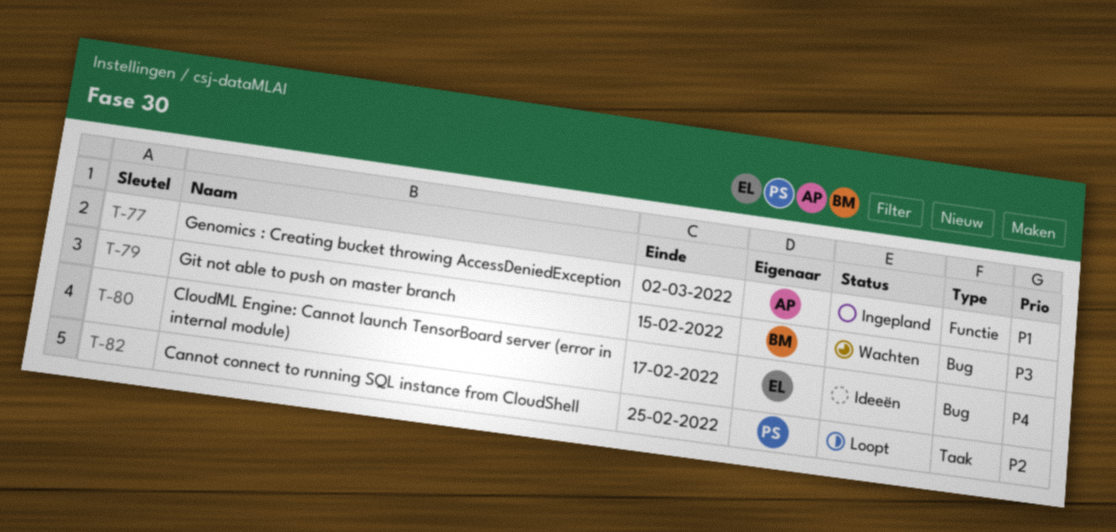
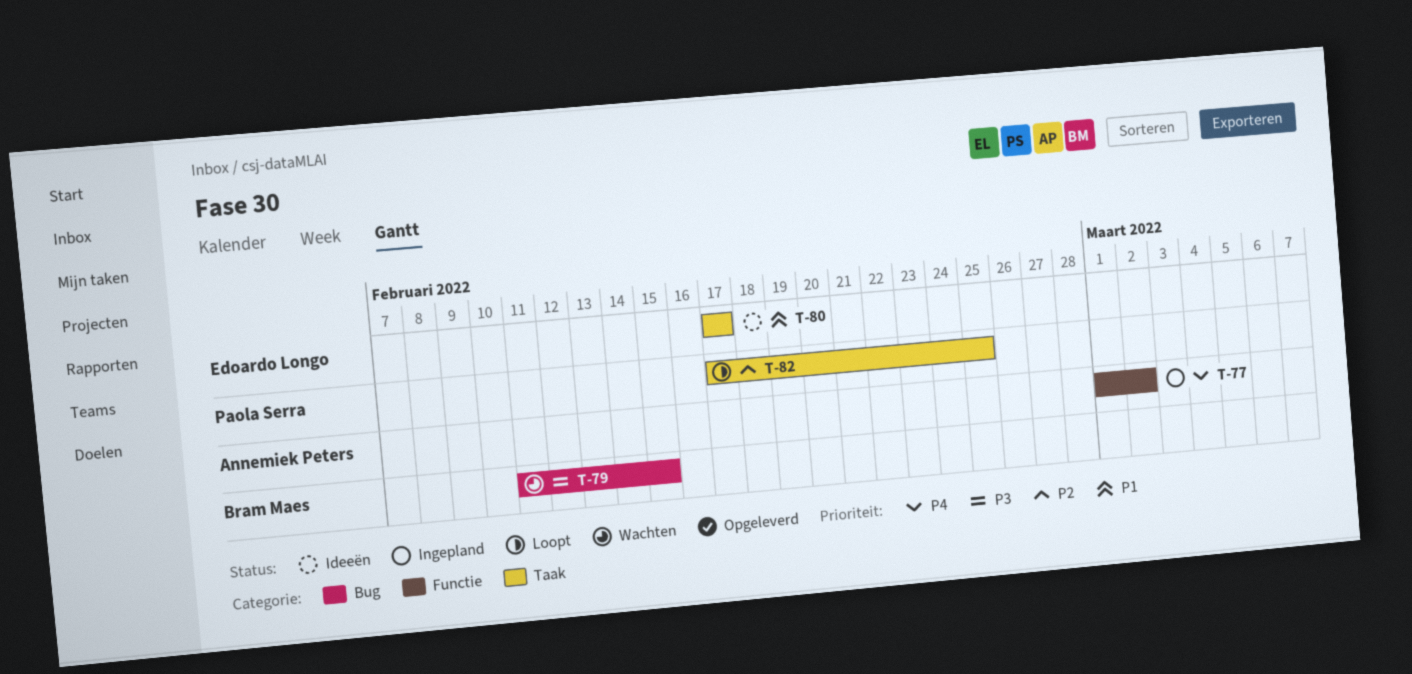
T-77, priority: P1 -> P4
T-80, priority: P4 -> P1
T-80, label: Bug -> Taak

